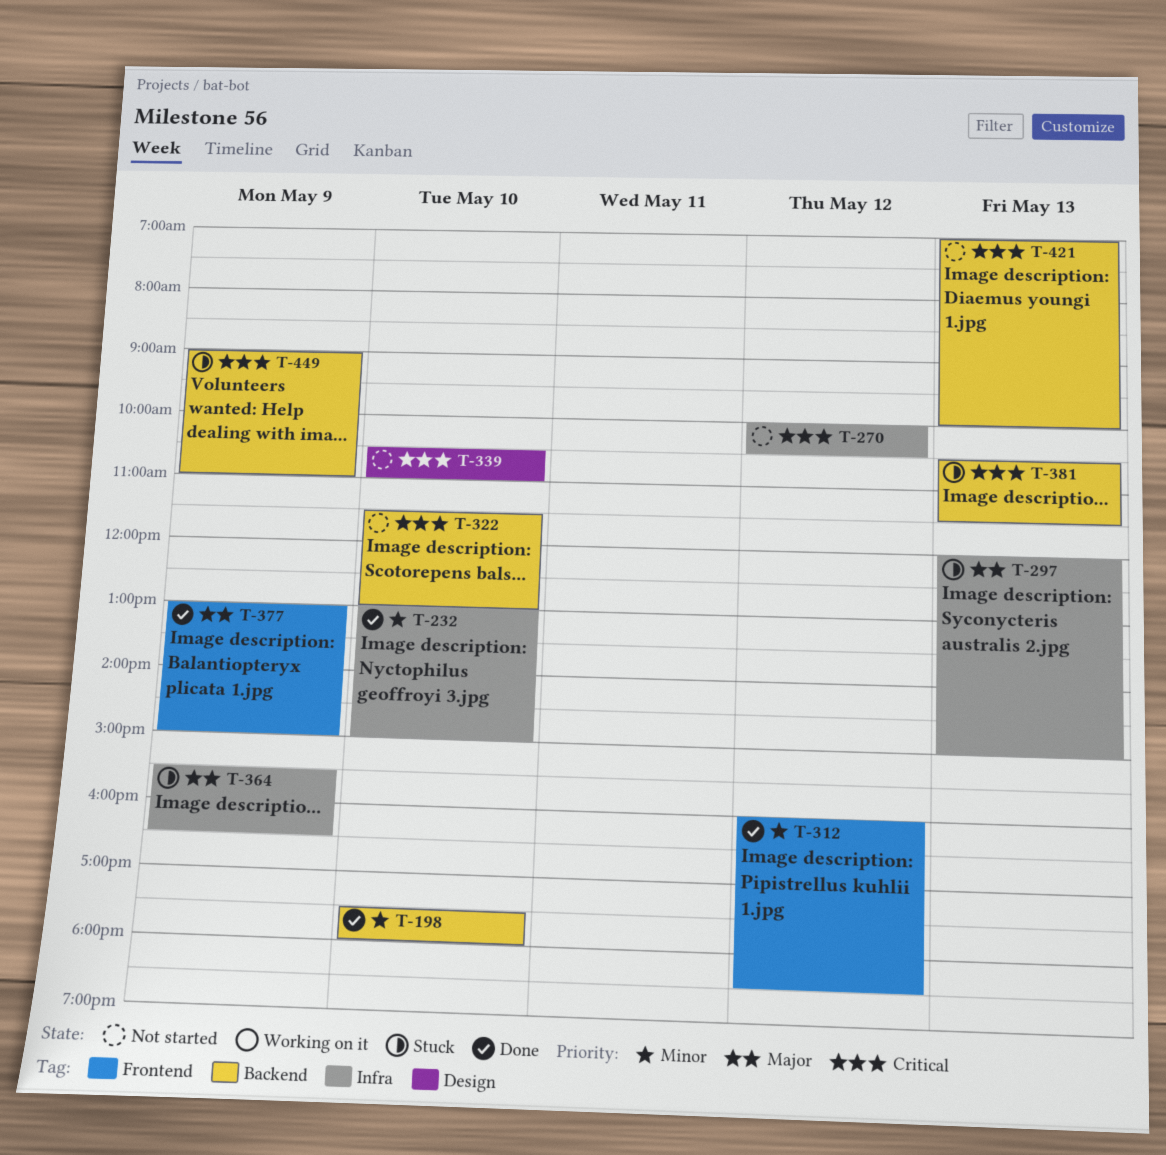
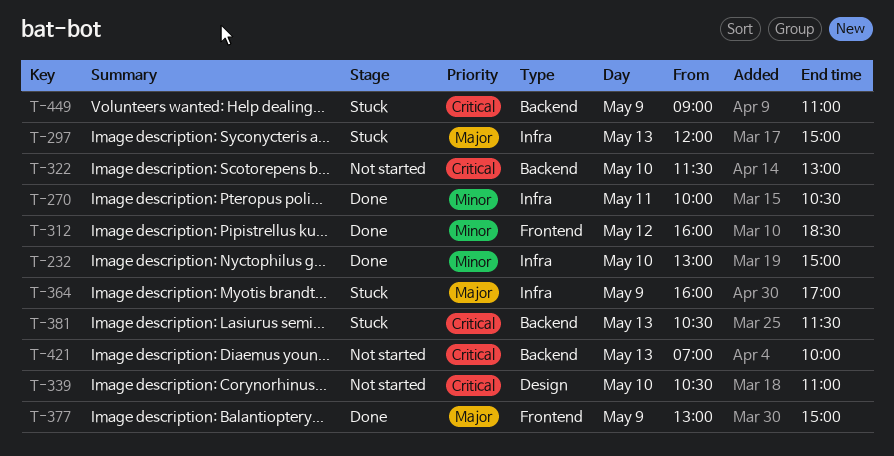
T-198: present -> none
T-270, status: Not started -> Done
T-270, priority: Critical -> Minor
T-270, day: May 12 -> May 11
T-364, begins: 15:30 -> 16:00
T-364, ends: 16:30 -> 17:00

